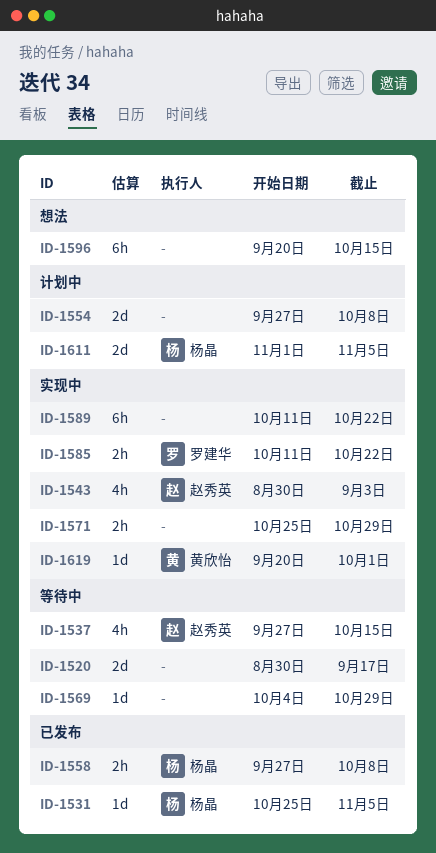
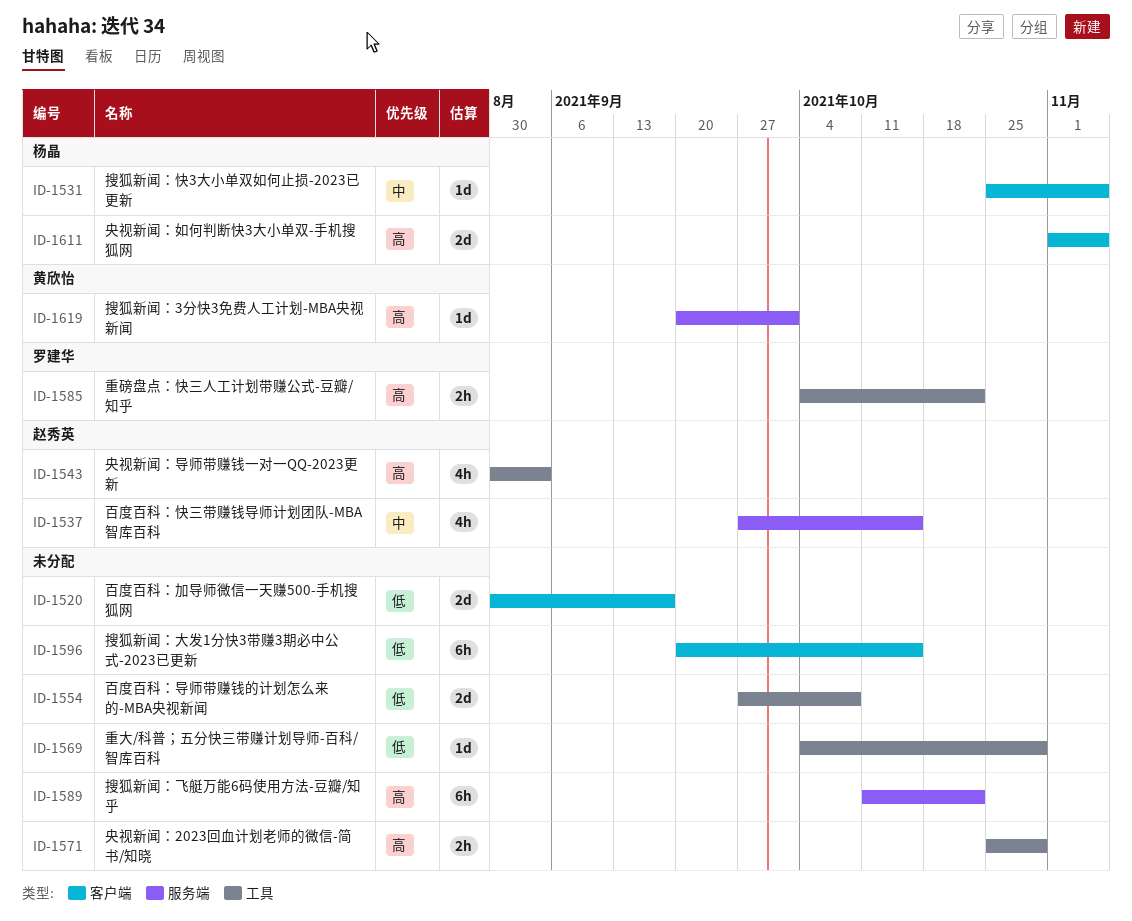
ID-1558: present -> none
ID-1585, start: Oct 11 -> Oct 4

